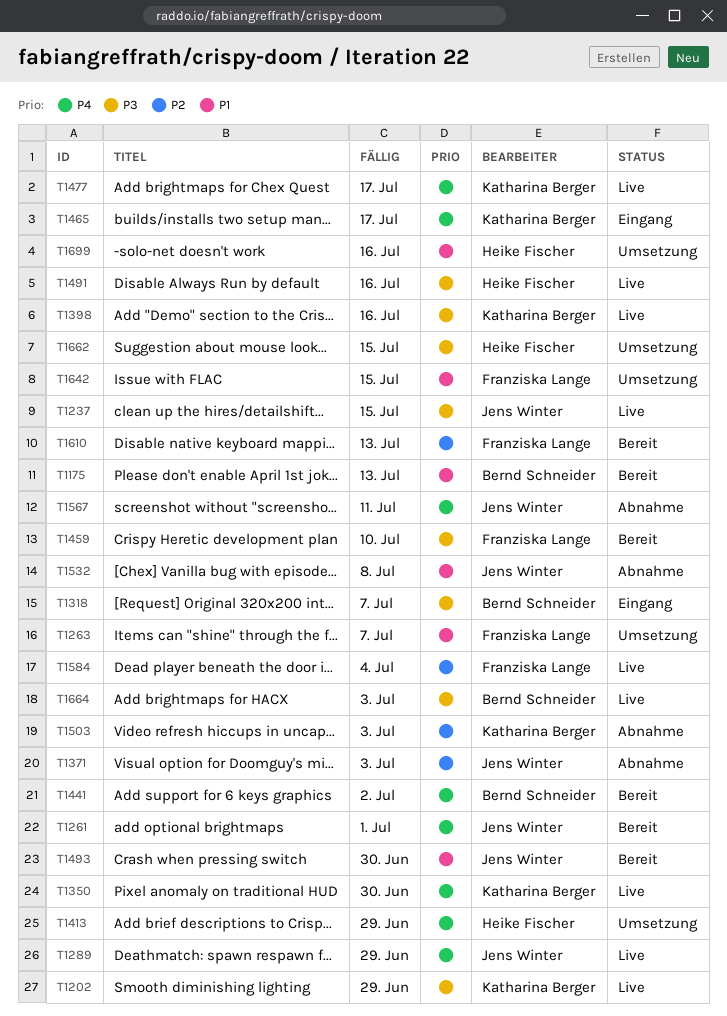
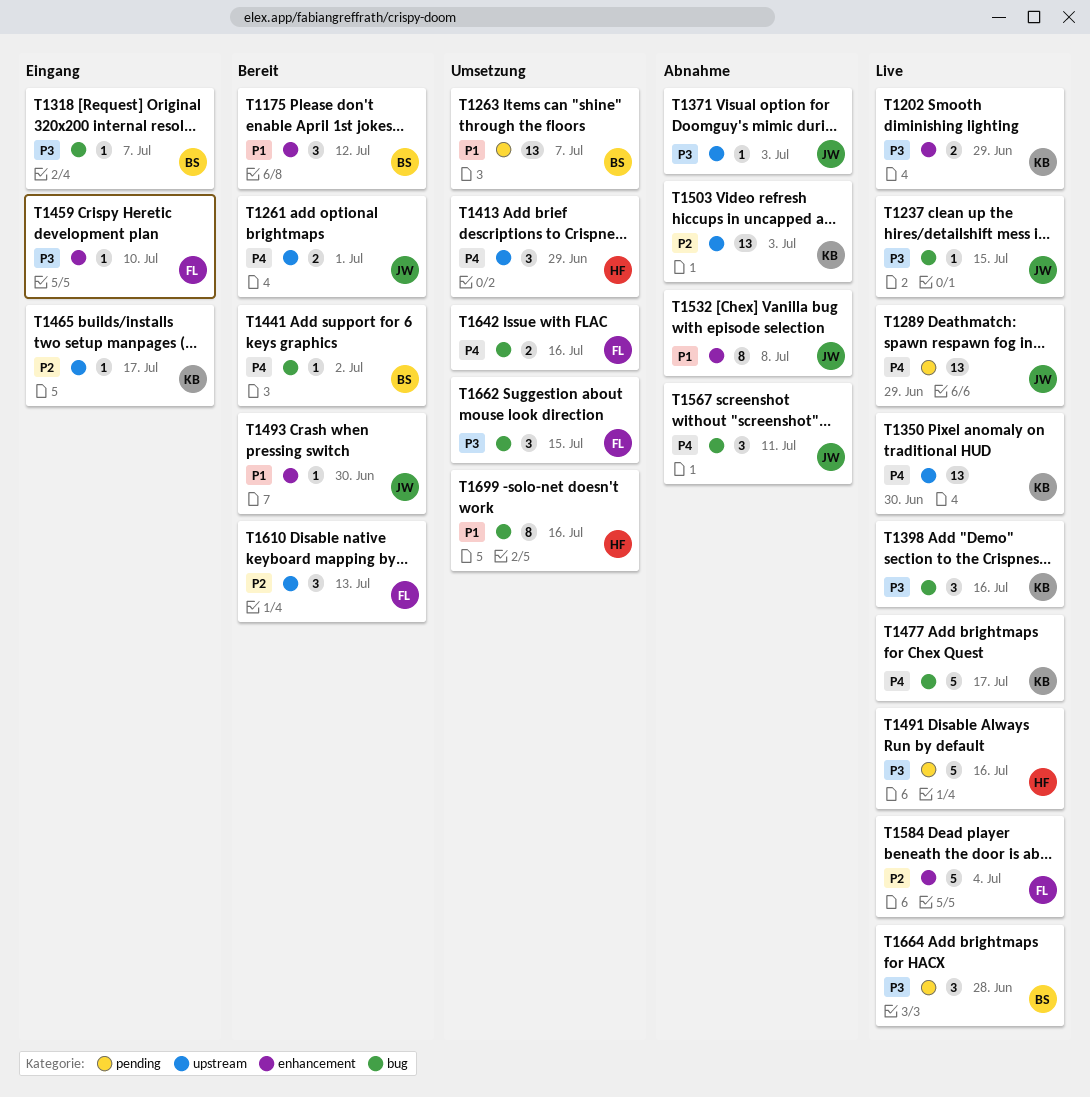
T1175, due: Jul 13 -> Jul 12
T1263, owner: Franziska Lange -> Bernd Schneider
T1371, priority: P2 -> P3
T1459, status: Bereit -> Eingang
T1465, priority: P4 -> P2
T1642, priority: P1 -> P4
T1642, due: Jul 15 -> Jul 16
T1662, owner: Heike Fischer -> Franziska Lange
T1664, due: Jul 3 -> Jun 28

